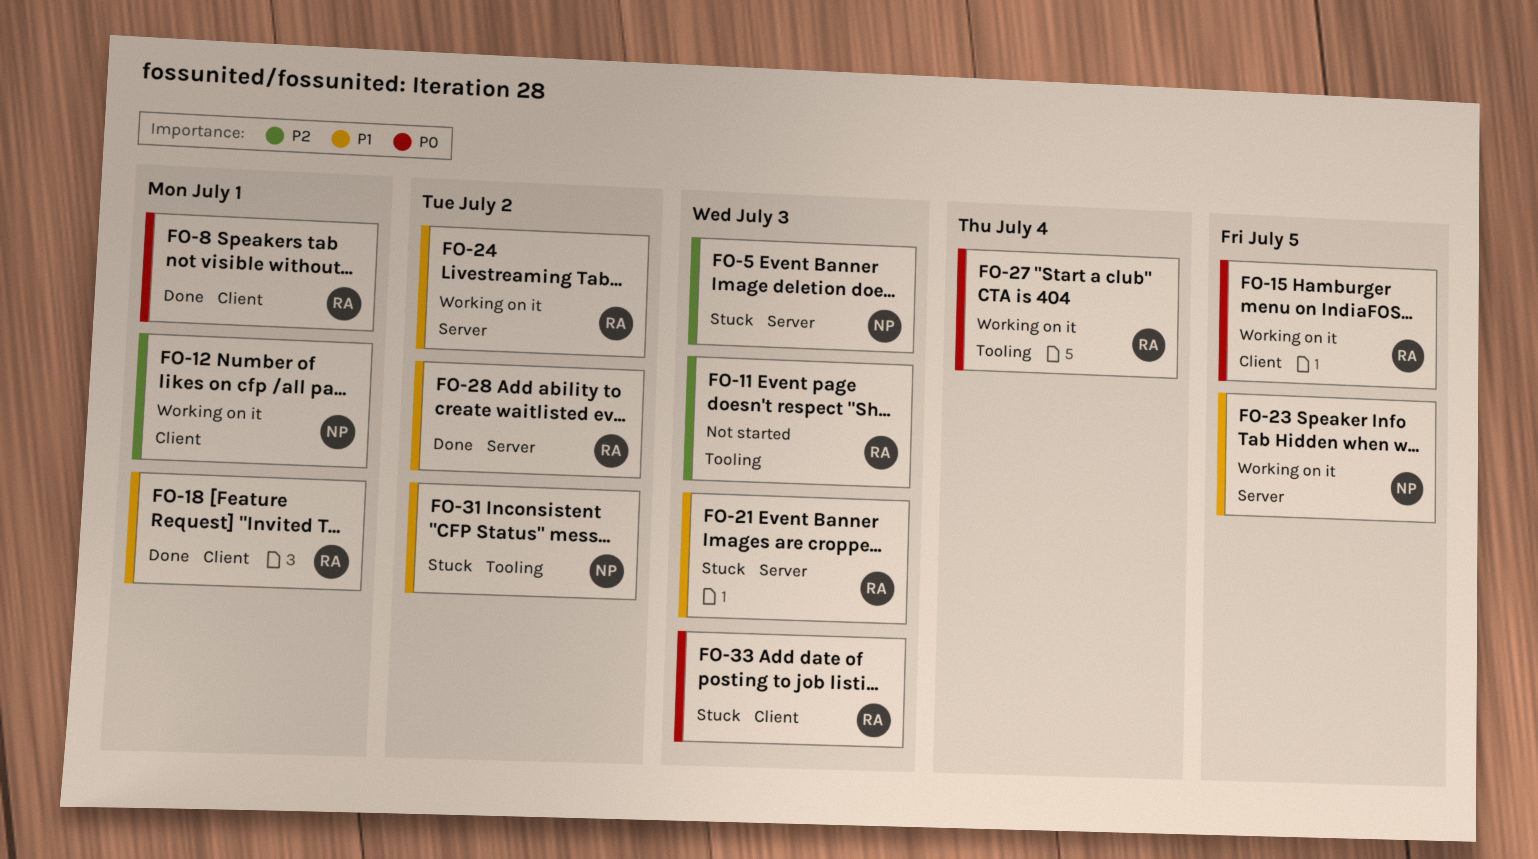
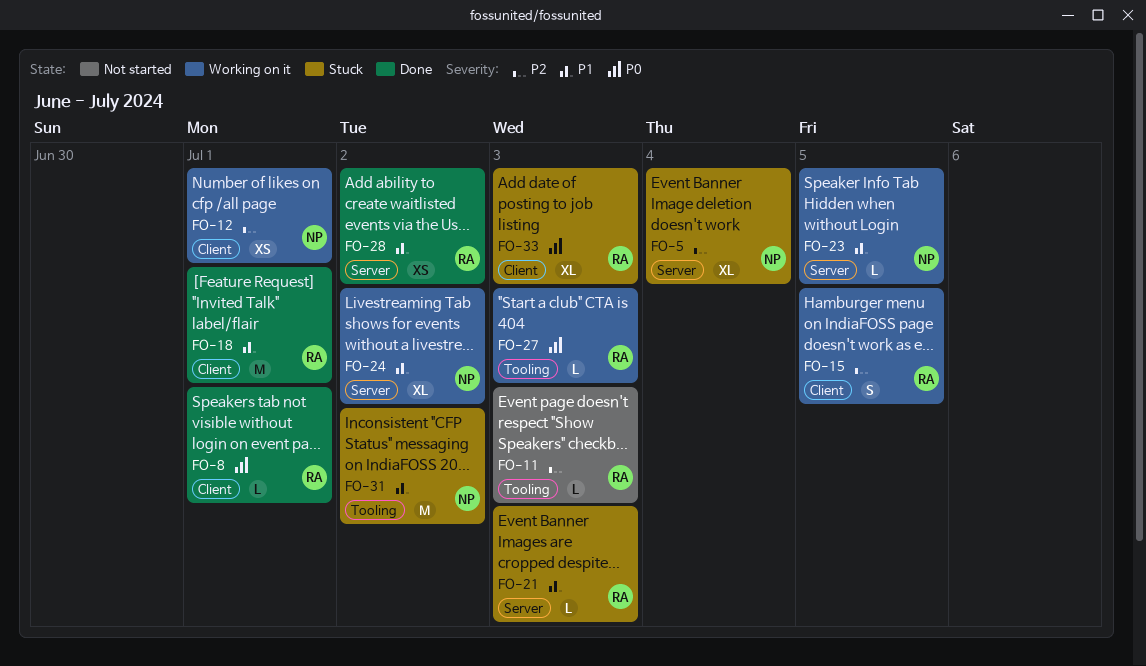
FO-5, due: Jul 3 -> Jul 4
FO-15, priority: P0 -> P2
FO-24, owner: RA -> NP
FO-27, due: Jul 4 -> Jul 3

